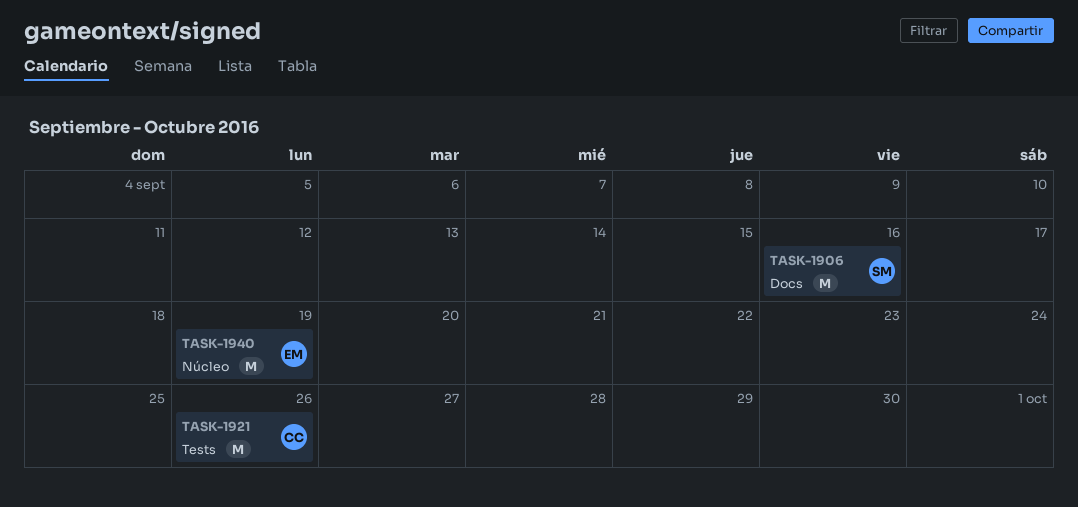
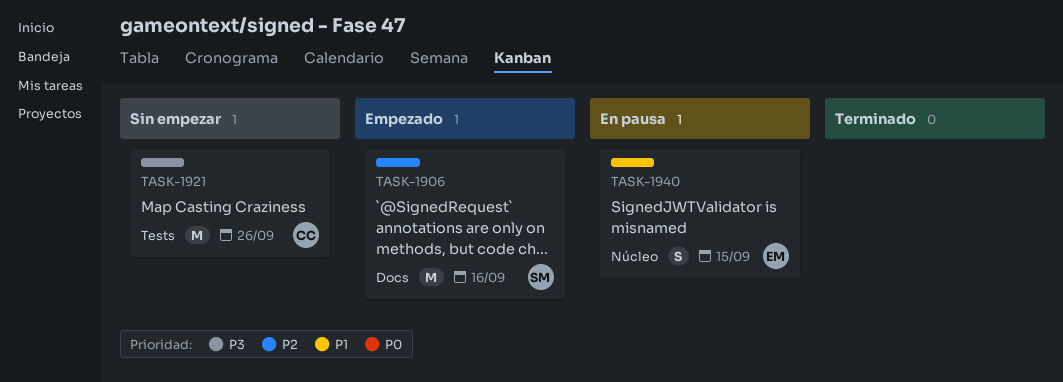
TASK-1940, estimate: M -> S
TASK-1940, due: Sep 19 -> Sep 15

